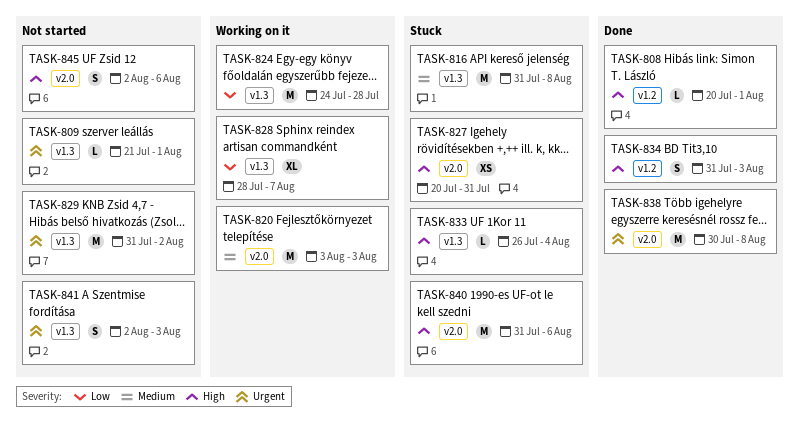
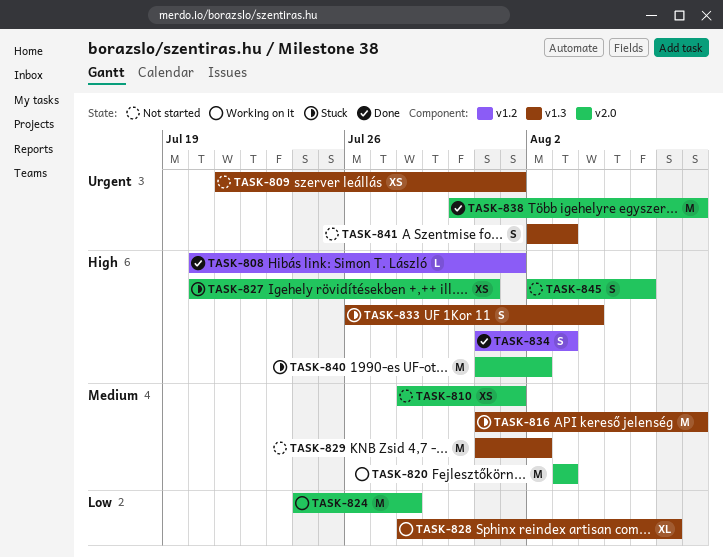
TASK-809, estimate: L -> XS
TASK-810: none -> present
TASK-824, label: v1.3 -> v2.0
TASK-829, priority: Urgent -> Medium
TASK-833, estimate: L -> S
TASK-840, due: Aug 6 -> Aug 2

